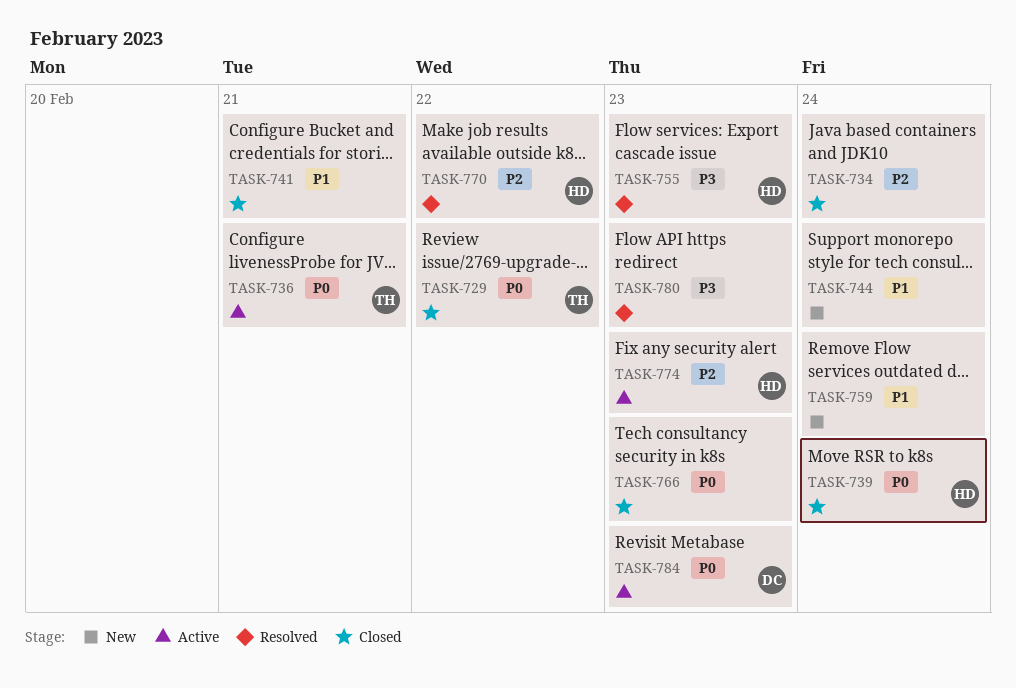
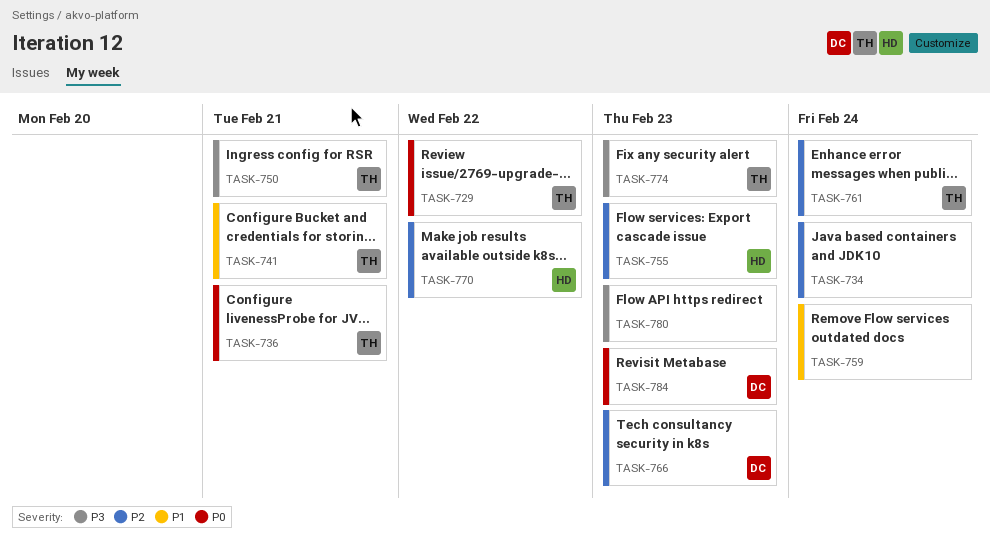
TASK-739: present -> none
TASK-741, owner: none -> TH
TASK-744: present -> none
TASK-750: none -> present
TASK-755, priority: P3 -> P2
TASK-761: none -> present
TASK-766, owner: none -> DC
TASK-766, priority: P0 -> P2
TASK-774, owner: HD -> TH
TASK-774, priority: P2 -> P3

